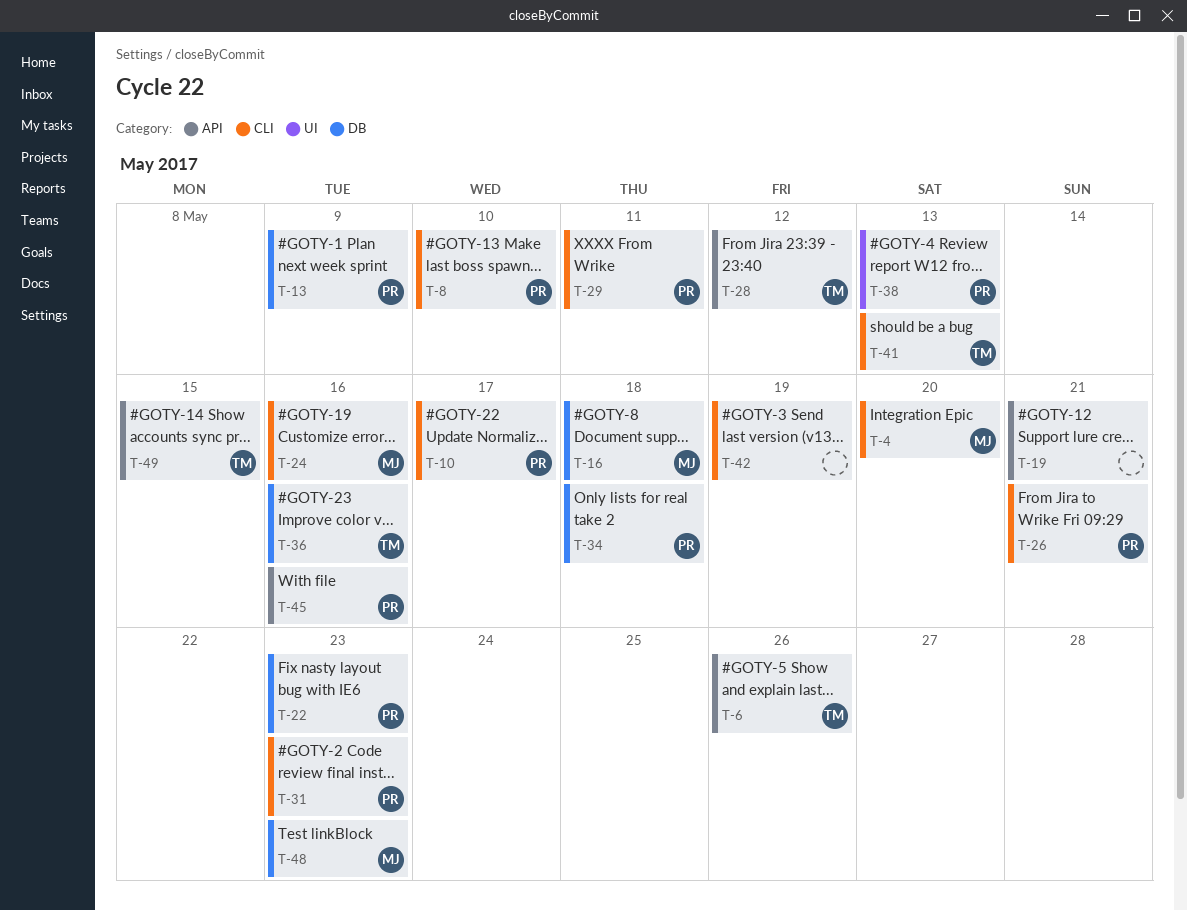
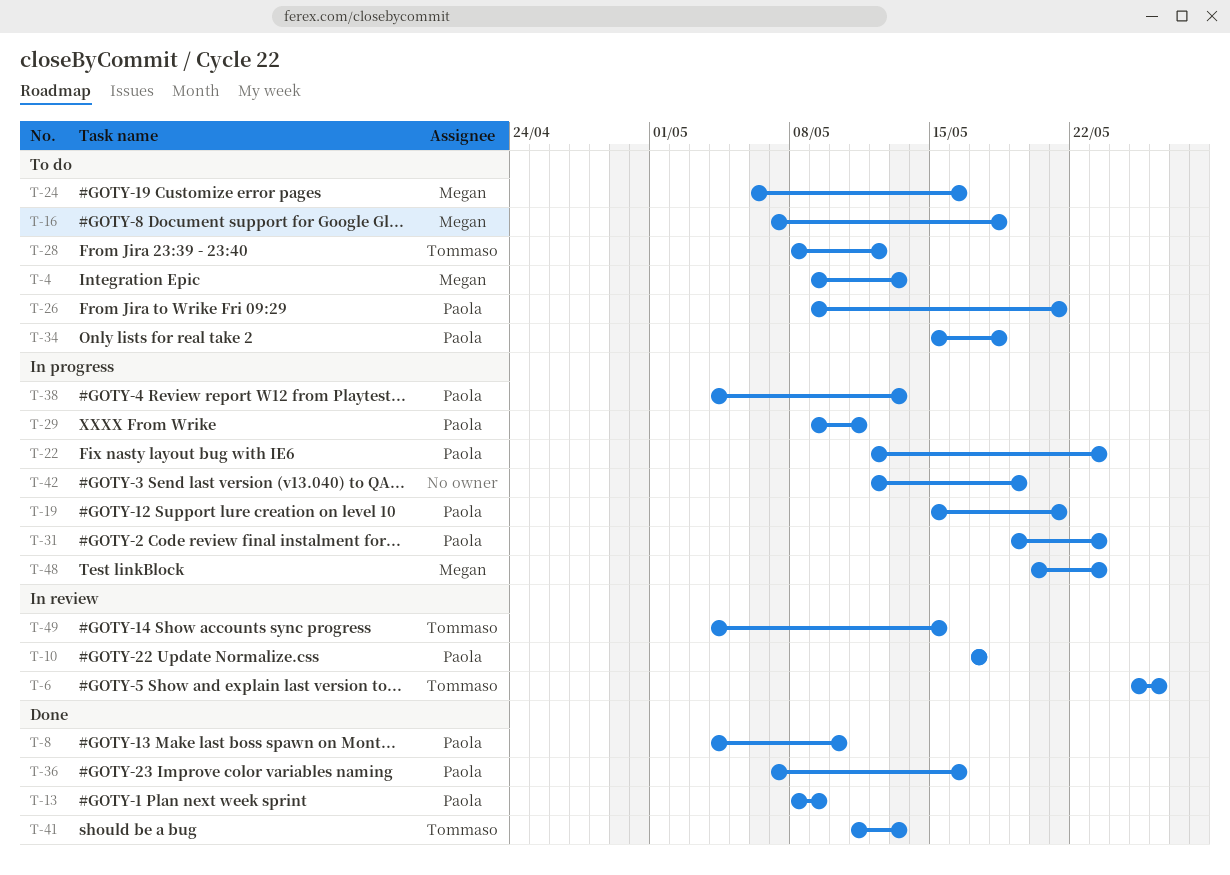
T-4, due: May 20 -> May 13
T-19, owner: none -> Paola
T-36, owner: Tommaso -> Paola
T-45: present -> none

